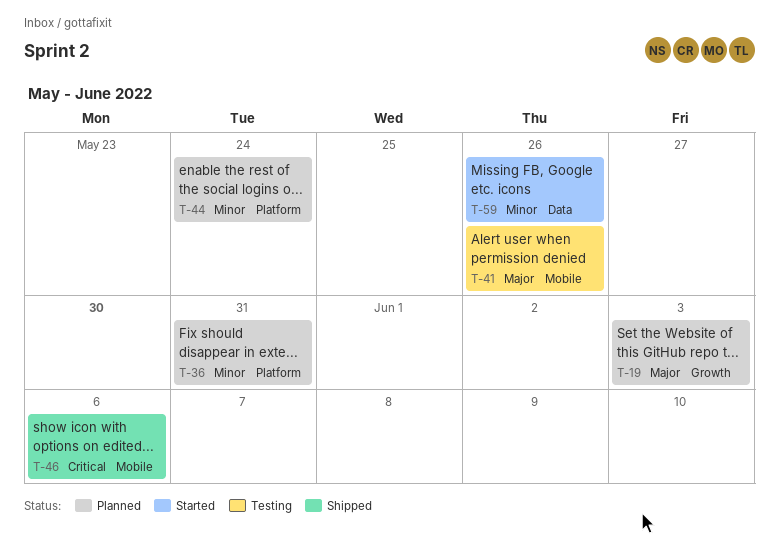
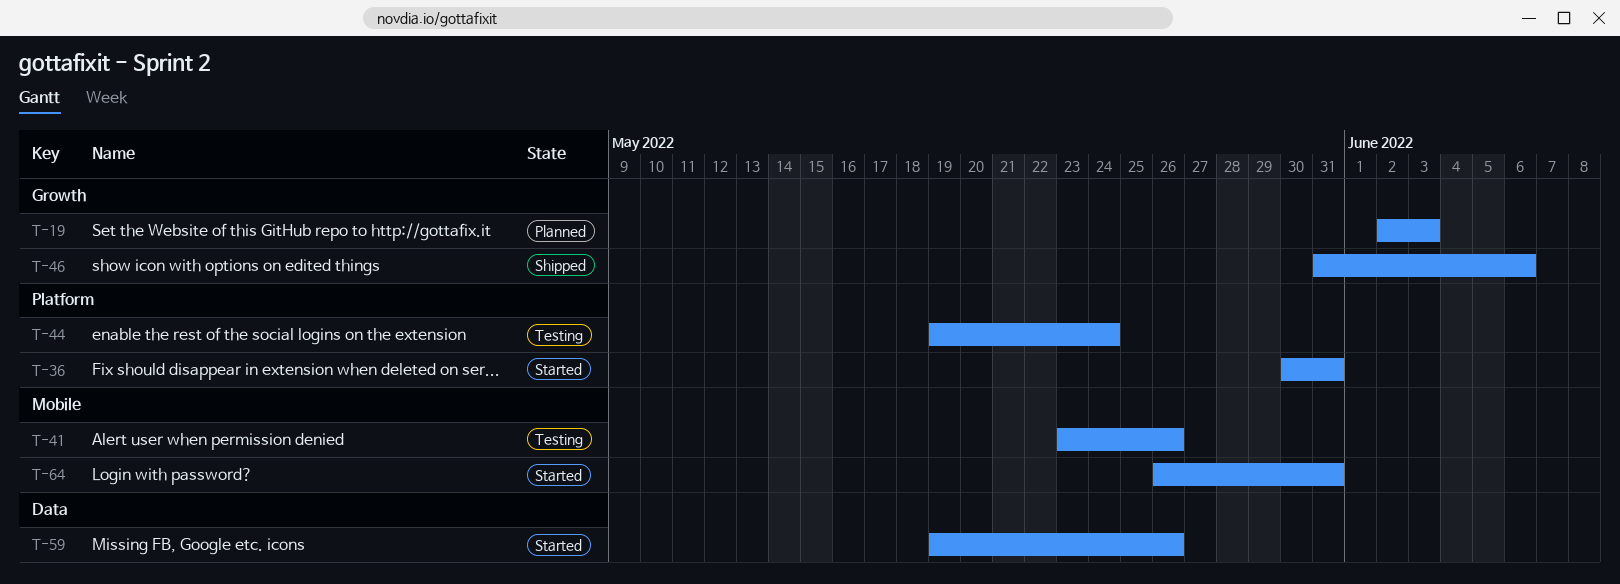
T-36, status: Planned -> Started
T-44, status: Planned -> Testing
T-46, label: Mobile -> Growth
T-64: none -> present

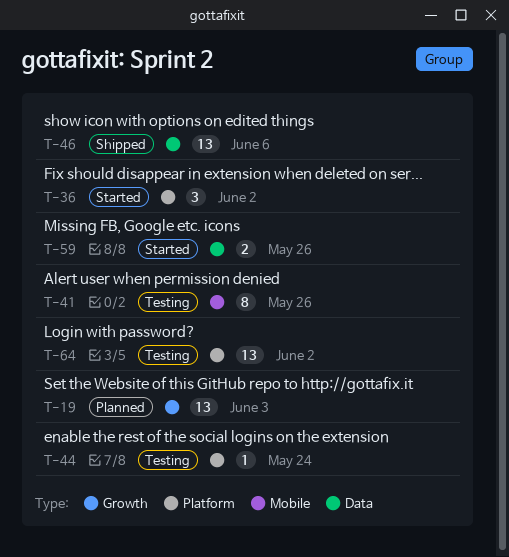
T-36, due: May 31 -> Jun 2
T-46, label: Growth -> Data
T-64, status: Started -> Testing
T-64, label: Mobile -> Platform
T-64, due: May 31 -> Jun 2

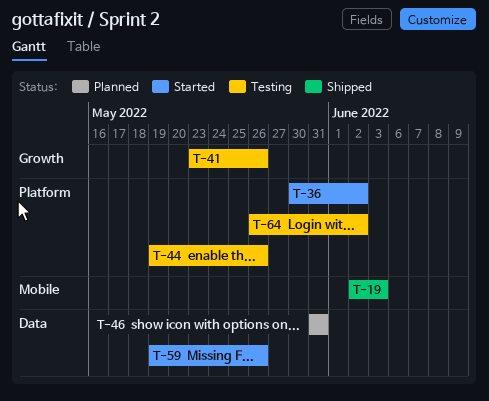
T-19, status: Planned -> Shipped
T-19, label: Growth -> Mobile
T-41, label: Mobile -> Growth
T-44, due: May 24 -> May 26
T-46, status: Shipped -> Planned
T-46, due: Jun 6 -> May 31

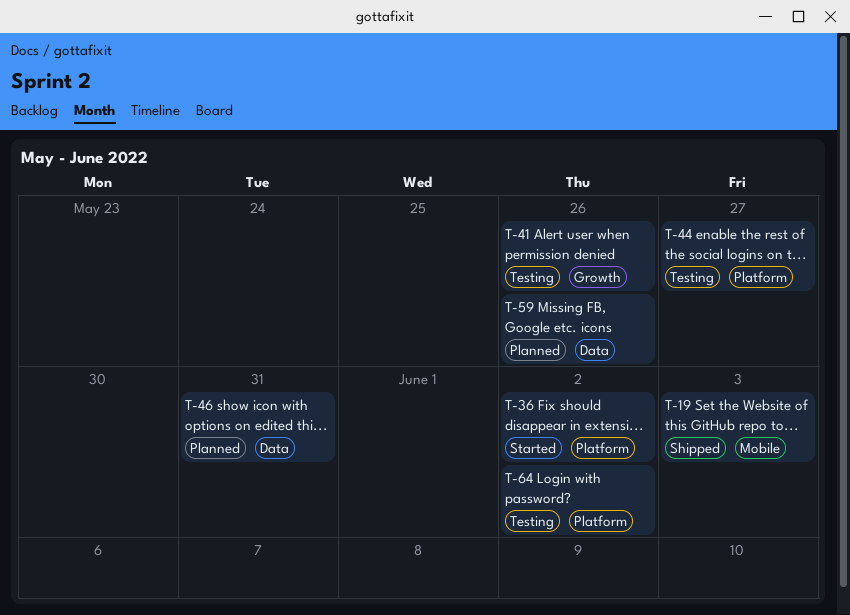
T-44, due: May 26 -> May 27
T-59, status: Started -> Planned

